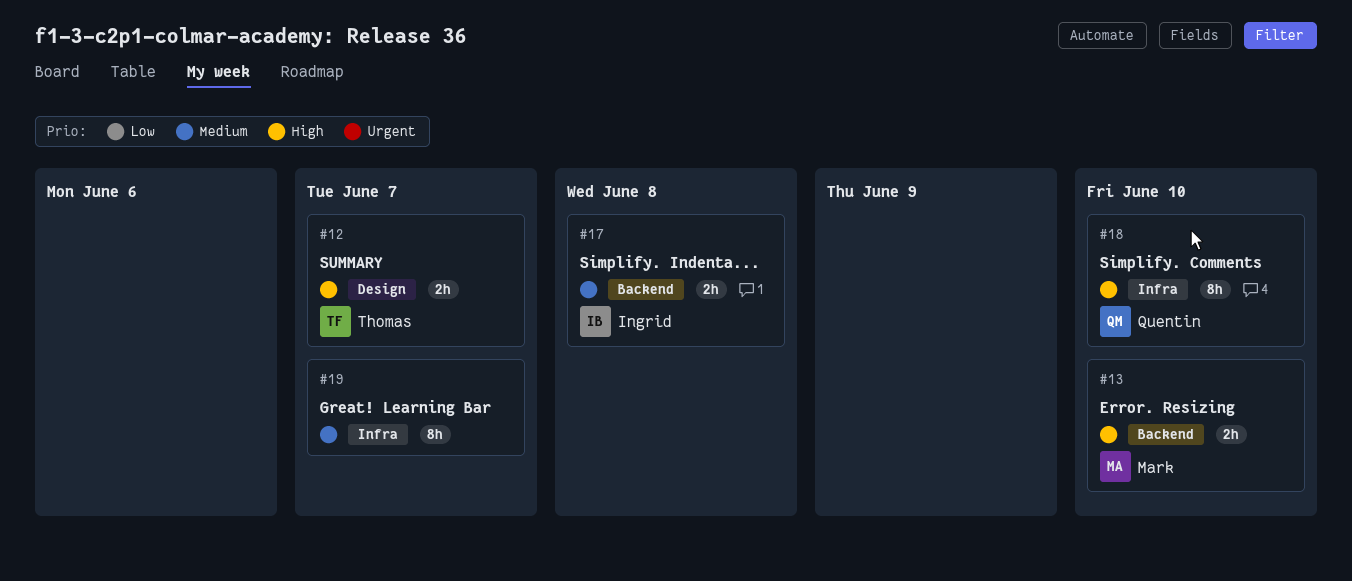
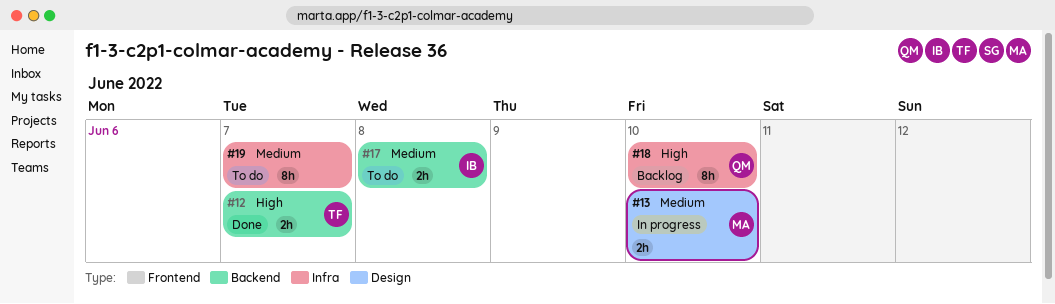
#12, label: Design -> Backend
#13, priority: High -> Medium
#13, label: Backend -> Design

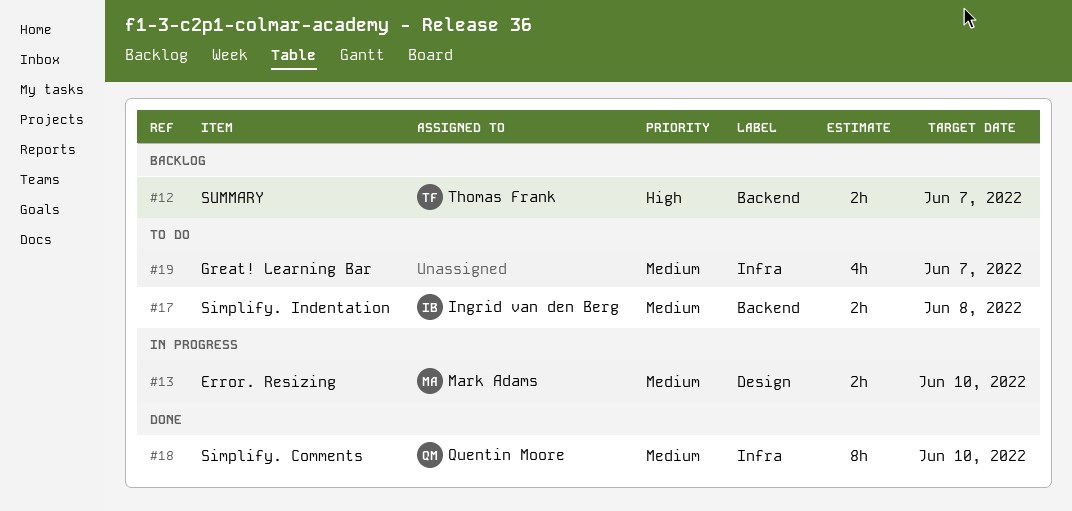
#12, status: Done -> Backlog
#18, status: Backlog -> Done
#18, priority: High -> Medium
#19, estimate: 8h -> 4h

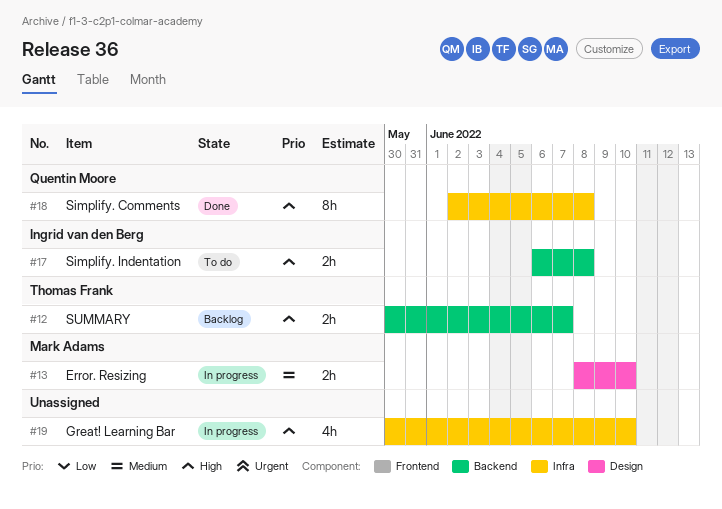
#17, priority: Medium -> High
#18, priority: Medium -> High
#18, due: Jun 10 -> Jun 8
#19, status: To do -> In progress
#19, priority: Medium -> High
#19, due: Jun 7 -> Jun 10

